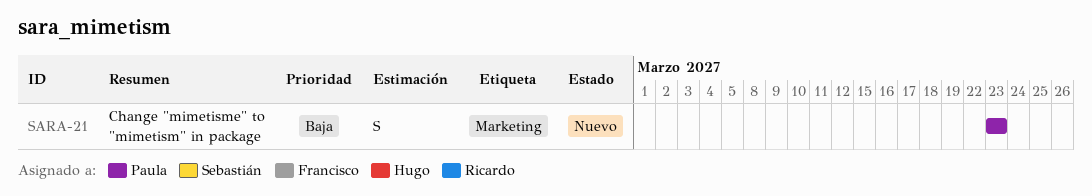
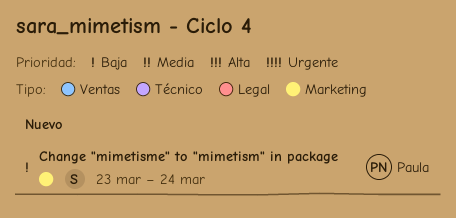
Change "mimetisme" to "mimetism" in package, due: Mar 23 -> Mar 24

